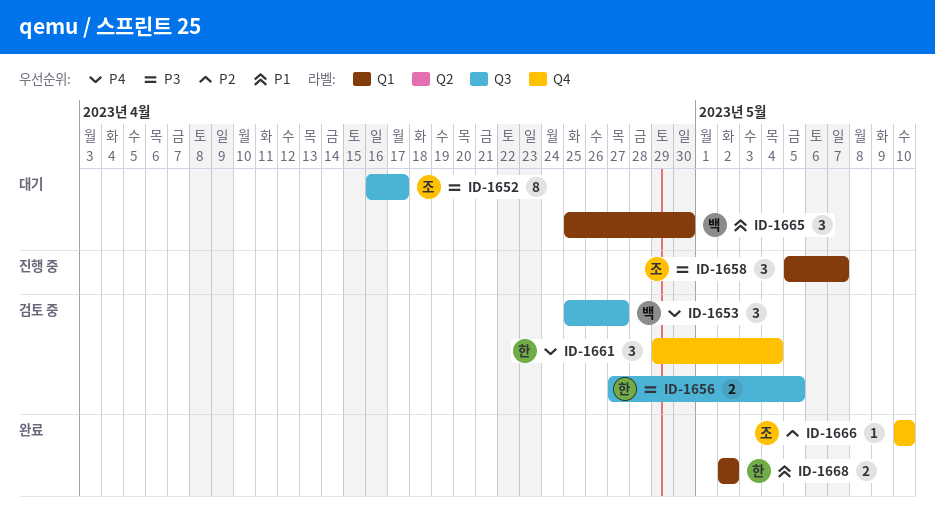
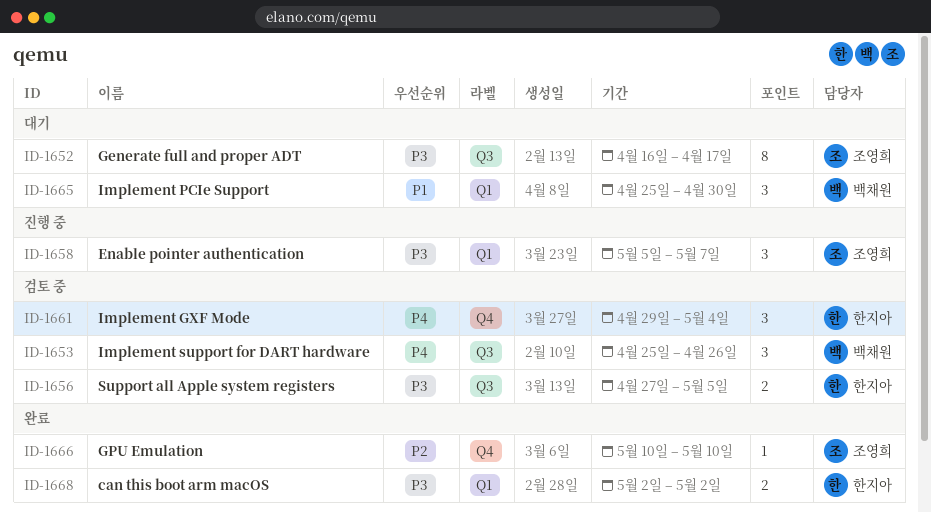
ID-1653, due: Apr 27 -> Apr 26
ID-1668, priority: P1 -> P3

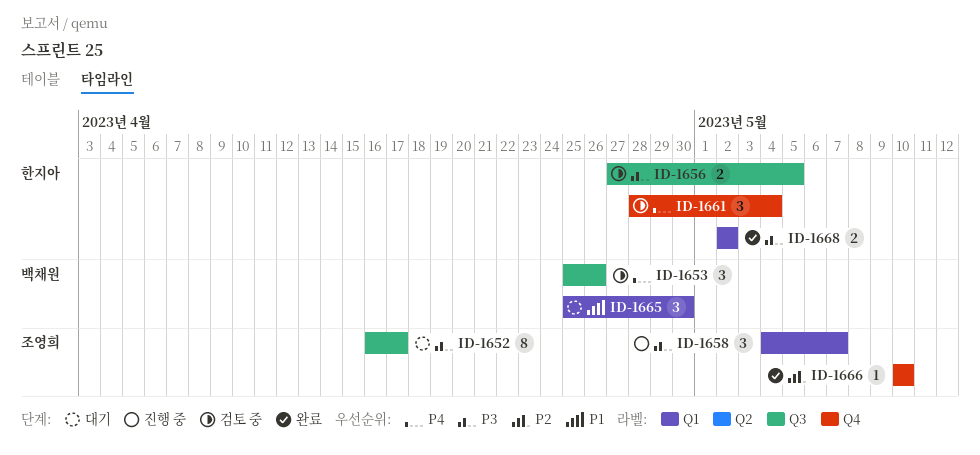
ID-1658, start: May 5 -> May 4
ID-1661, start: Apr 29 -> Apr 28

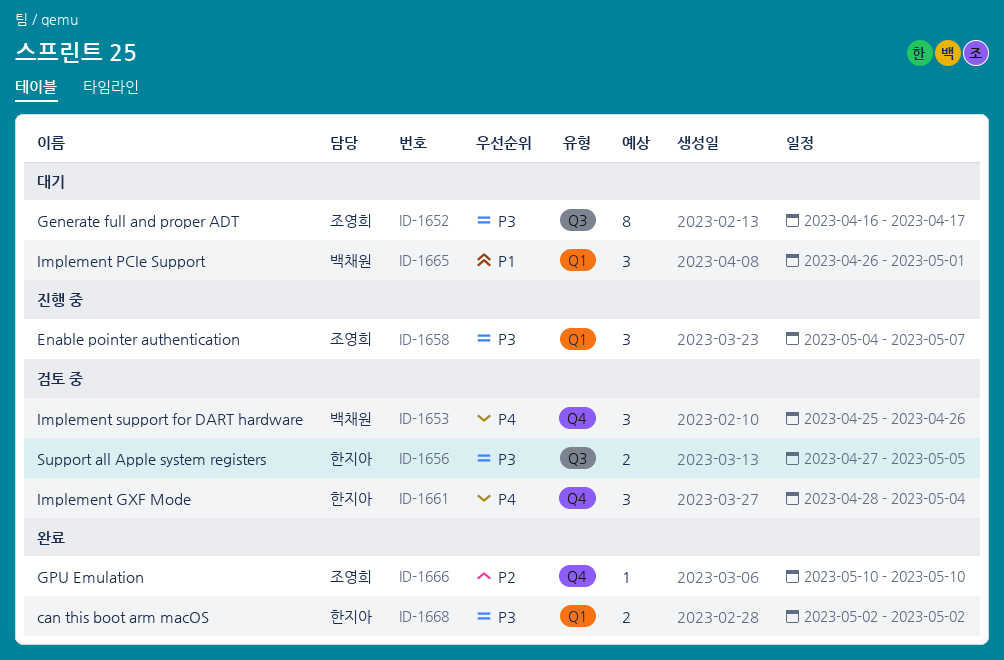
ID-1653, label: Q3 -> Q4
ID-1665, start: Apr 25 -> Apr 26
ID-1665, due: Apr 30 -> May 1

